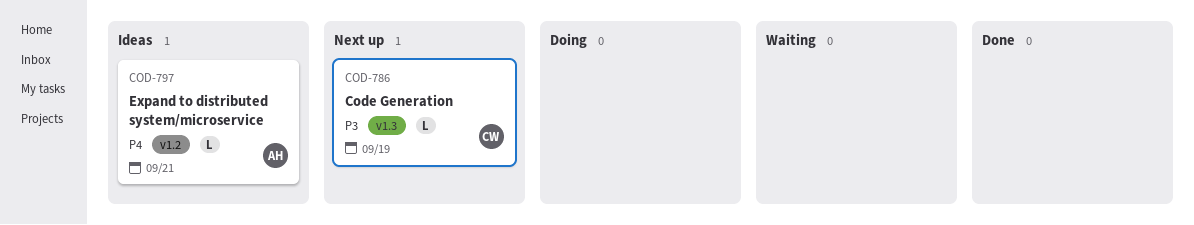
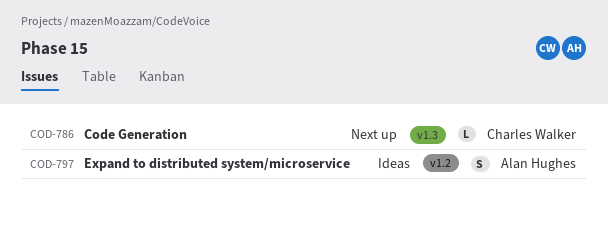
COD-797, estimate: L -> S

